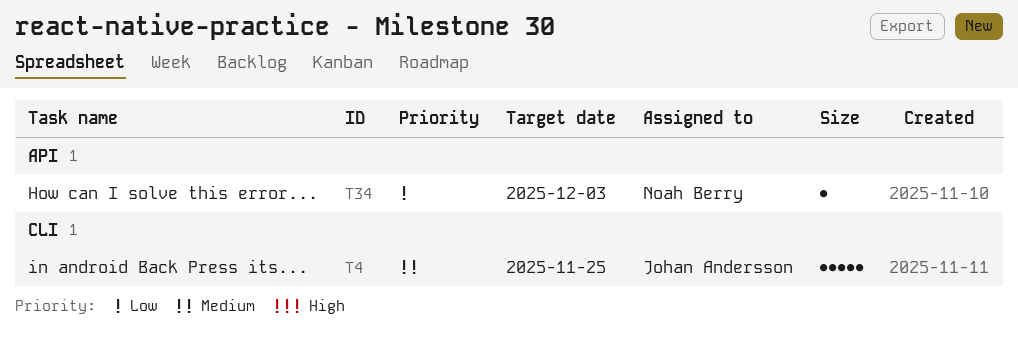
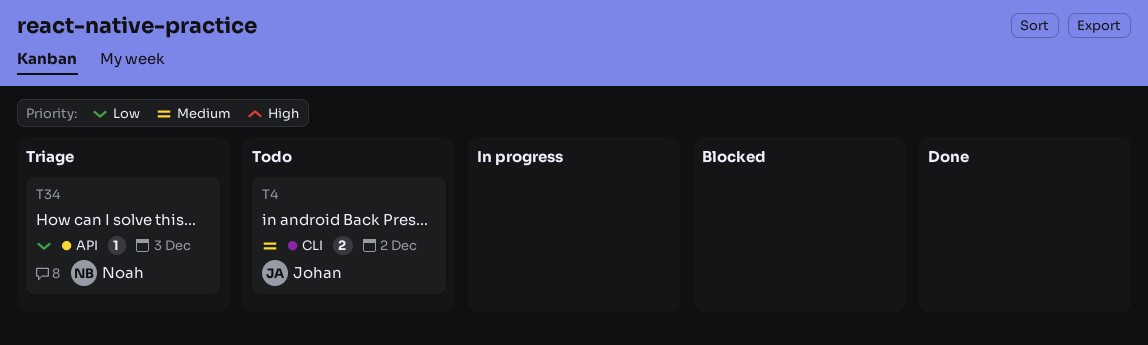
T4, estimate: 5 -> 2
T4, due: Nov 25 -> Dec 2

